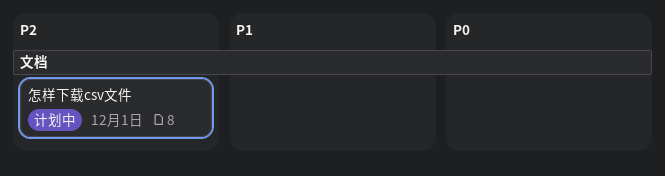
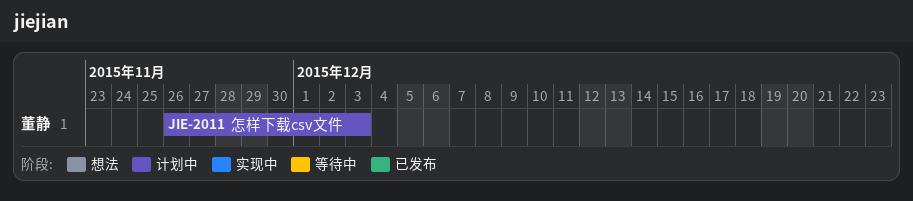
怎样下载csv文件, due: Dec 1 -> Dec 3

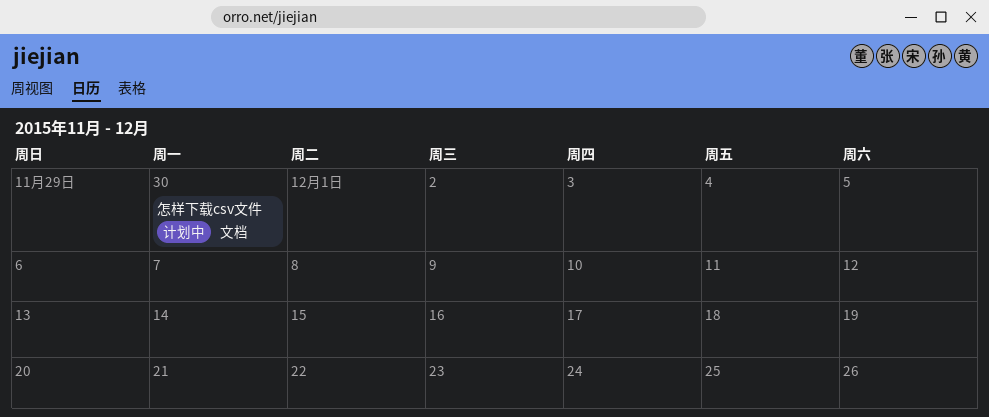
怎样下载csv文件, due: Dec 3 -> Nov 30

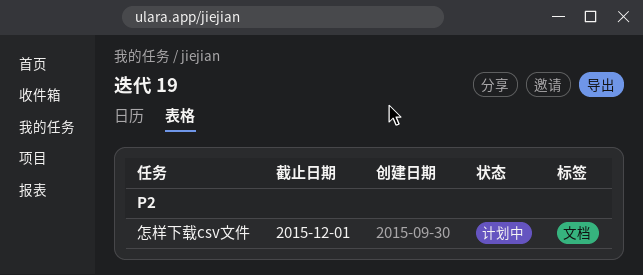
怎样下载csv文件, due: Nov 30 -> Dec 1

